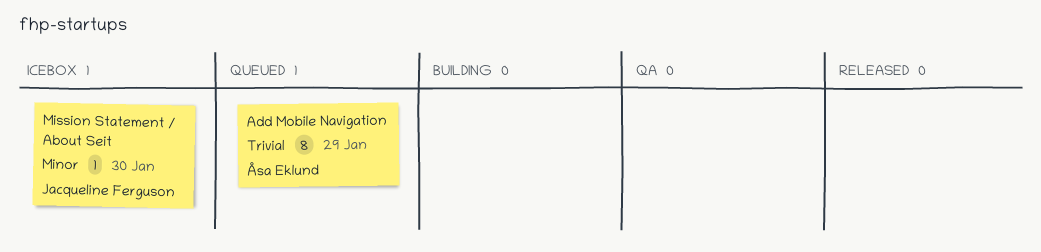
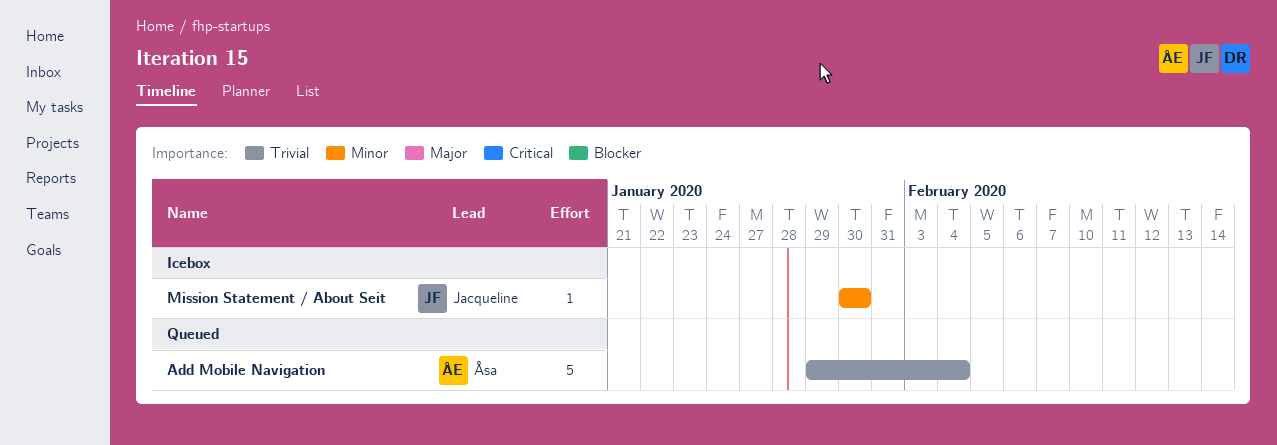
Add Mobile Navigation, estimate: 8 -> 5
Add Mobile Navigation, due: Jan 29 -> Feb 4

